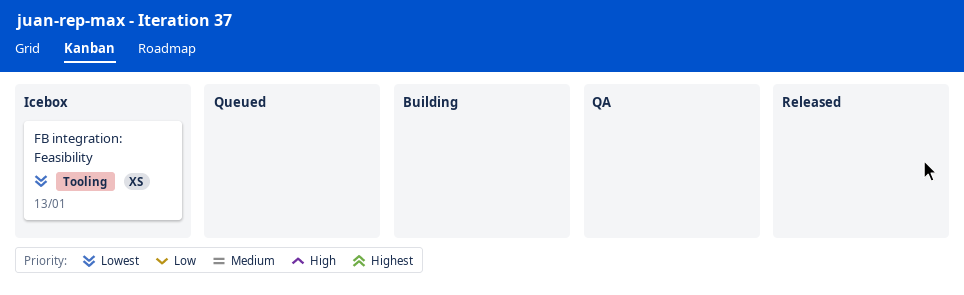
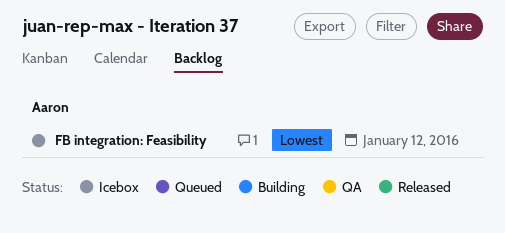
FB integration: Feasibility, due: Jan 13 -> Jan 12

